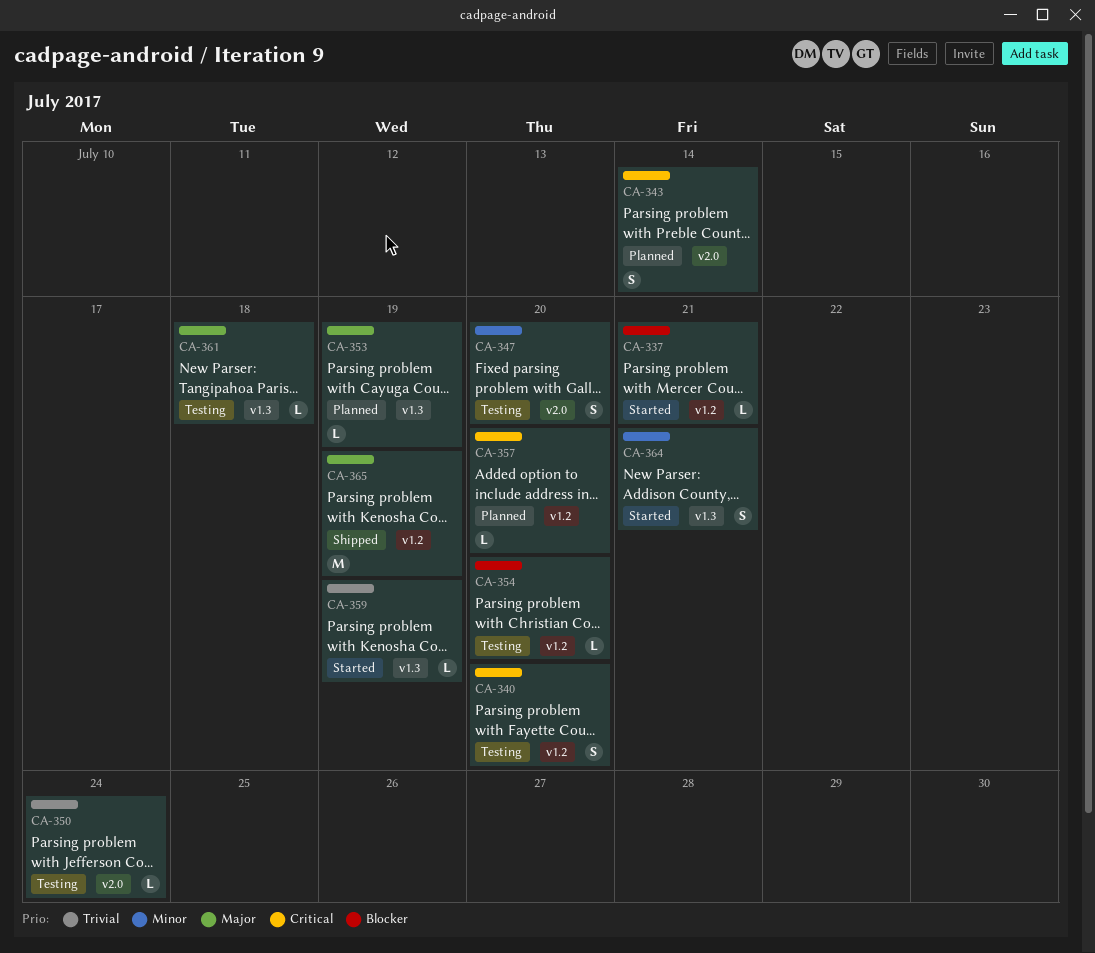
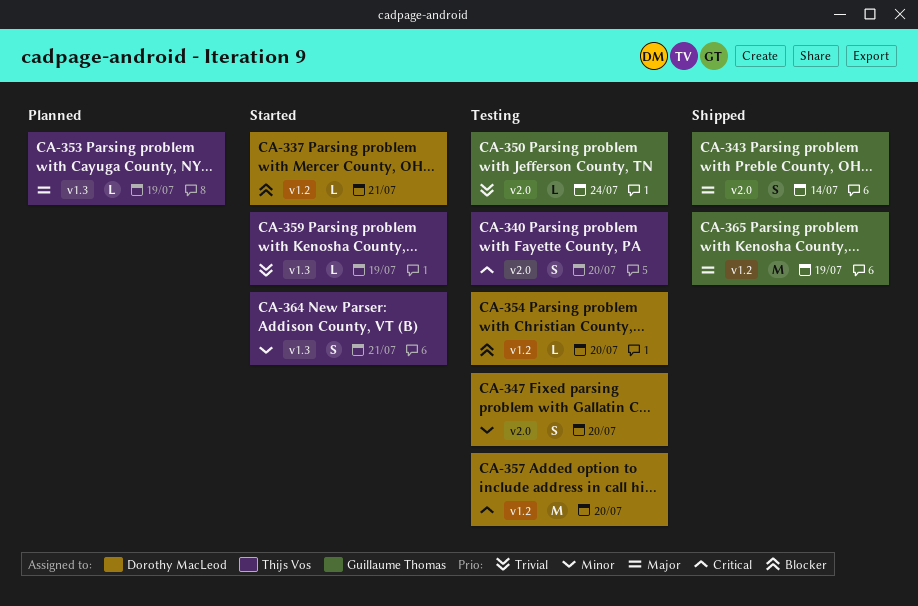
CA-340, label: v1.2 -> v2.0
CA-343, status: Planned -> Shipped
CA-343, priority: Critical -> Major
CA-357, status: Planned -> Testing
CA-357, estimate: L -> M
CA-361: present -> none

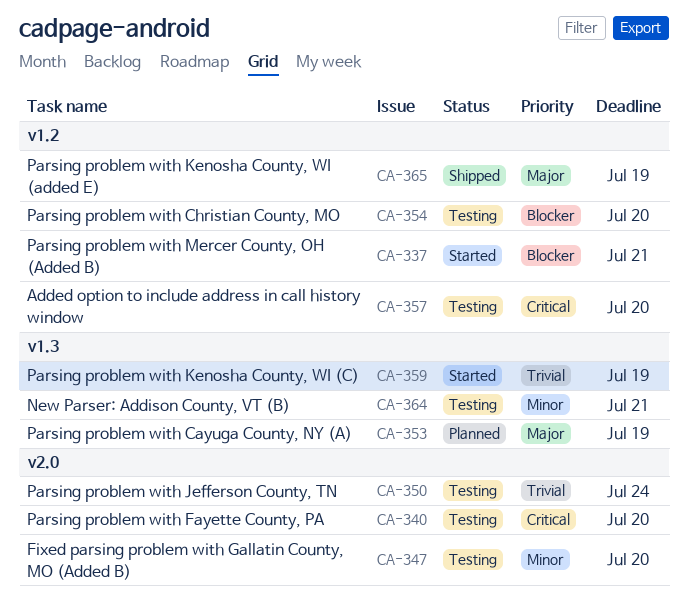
CA-343: present -> none
CA-364, status: Started -> Testing

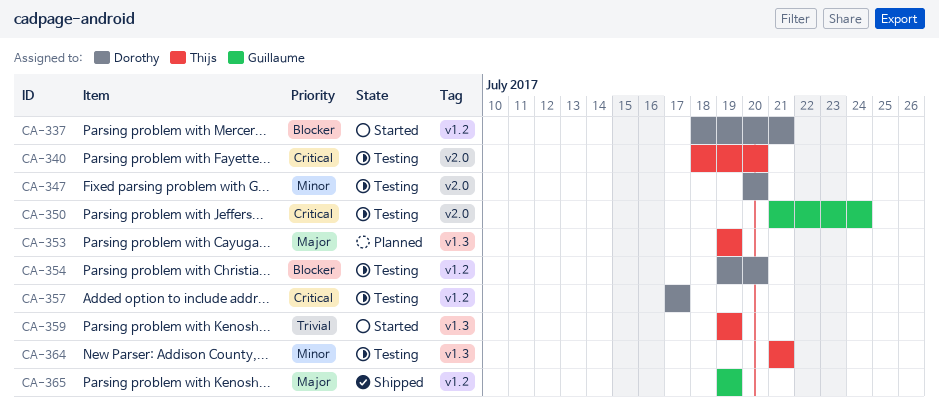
CA-350, priority: Trivial -> Critical
CA-357, due: Jul 20 -> Jul 17

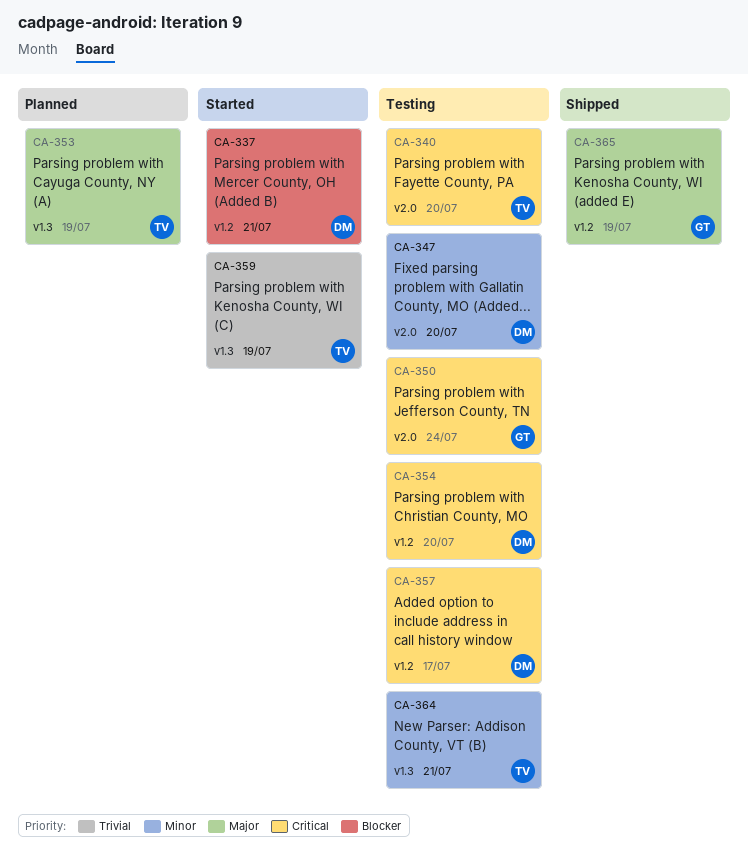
CA-354, priority: Blocker -> Critical

